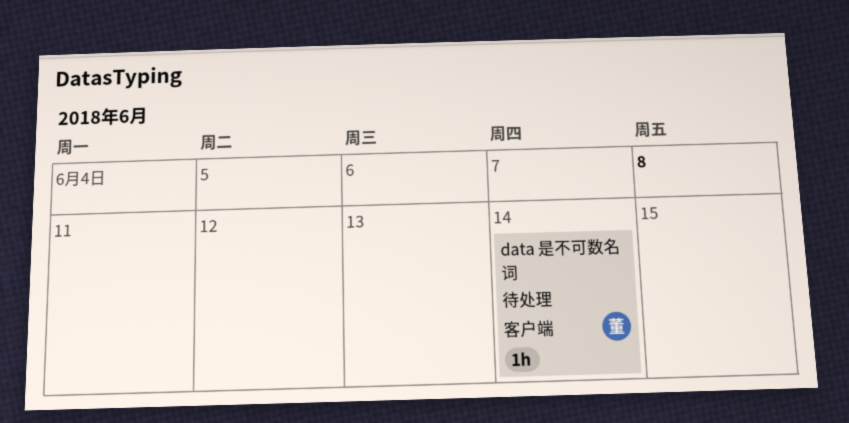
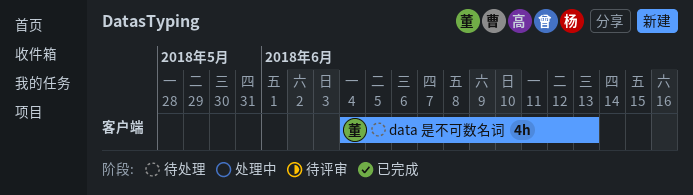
data 是不可数名词, estimate: 1h -> 4h
data 是不可数名词, due: Jun 14 -> Jun 13

